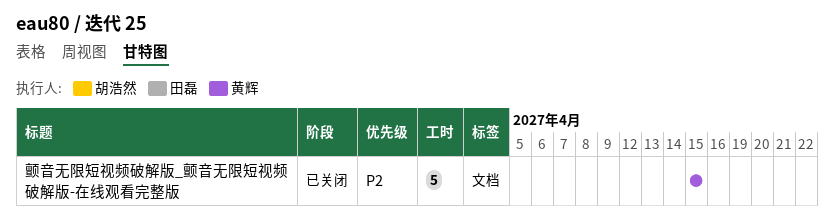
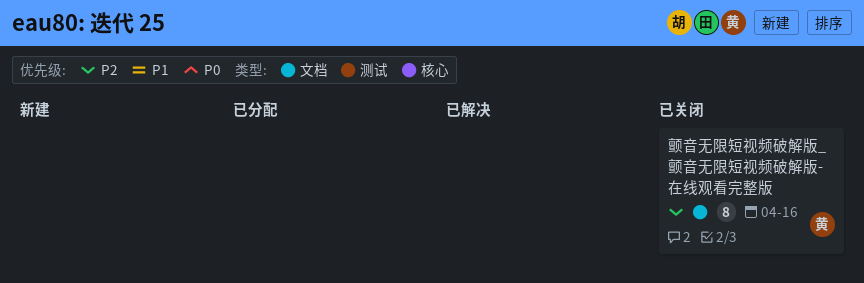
颤音无限短视频破解版_颤音无限短视频破解版-在线观看完整版, estimate: 5 -> 8
颤音无限短视频破解版_颤音无限短视频破解版-在线观看完整版, due: Apr 15 -> Apr 16

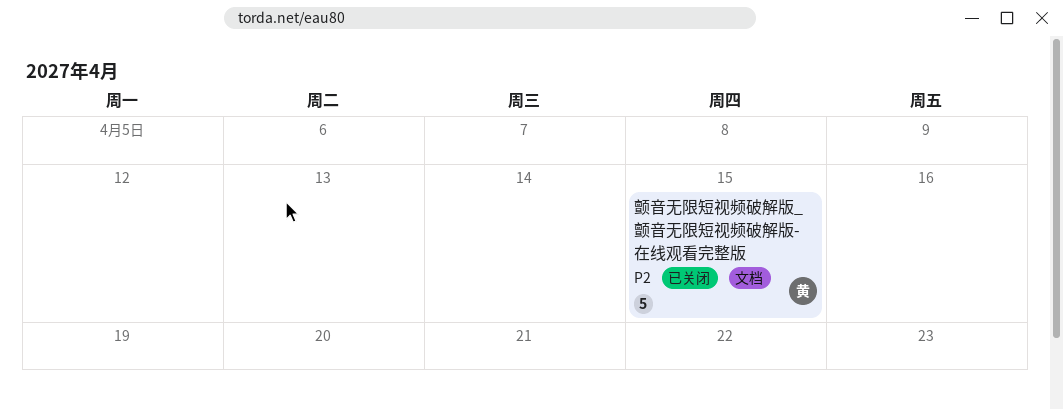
颤音无限短视频破解版_颤音无限短视频破解版-在线观看完整版, estimate: 8 -> 5
颤音无限短视频破解版_颤音无限短视频破解版-在线观看完整版, due: Apr 16 -> Apr 15

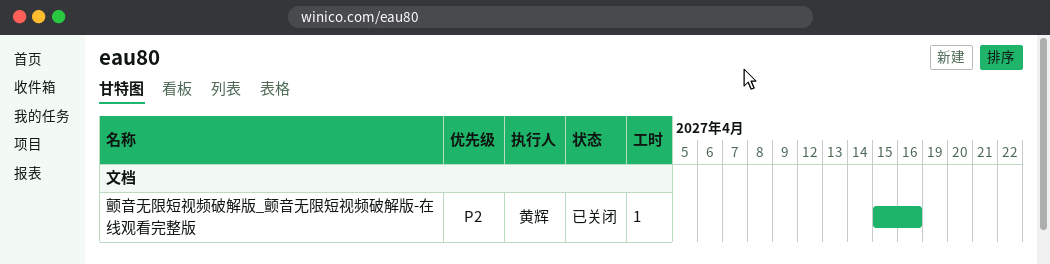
颤音无限短视频破解版_颤音无限短视频破解版-在线观看完整版, estimate: 5 -> 1
颤音无限短视频破解版_颤音无限短视频破解版-在线观看完整版, due: Apr 15 -> Apr 16

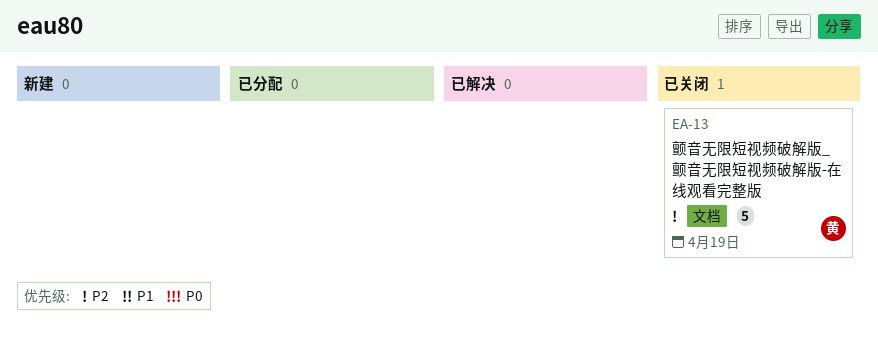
颤音无限短视频破解版_颤音无限短视频破解版-在线观看完整版, estimate: 1 -> 5
颤音无限短视频破解版_颤音无限短视频破解版-在线观看完整版, due: Apr 16 -> Apr 19

